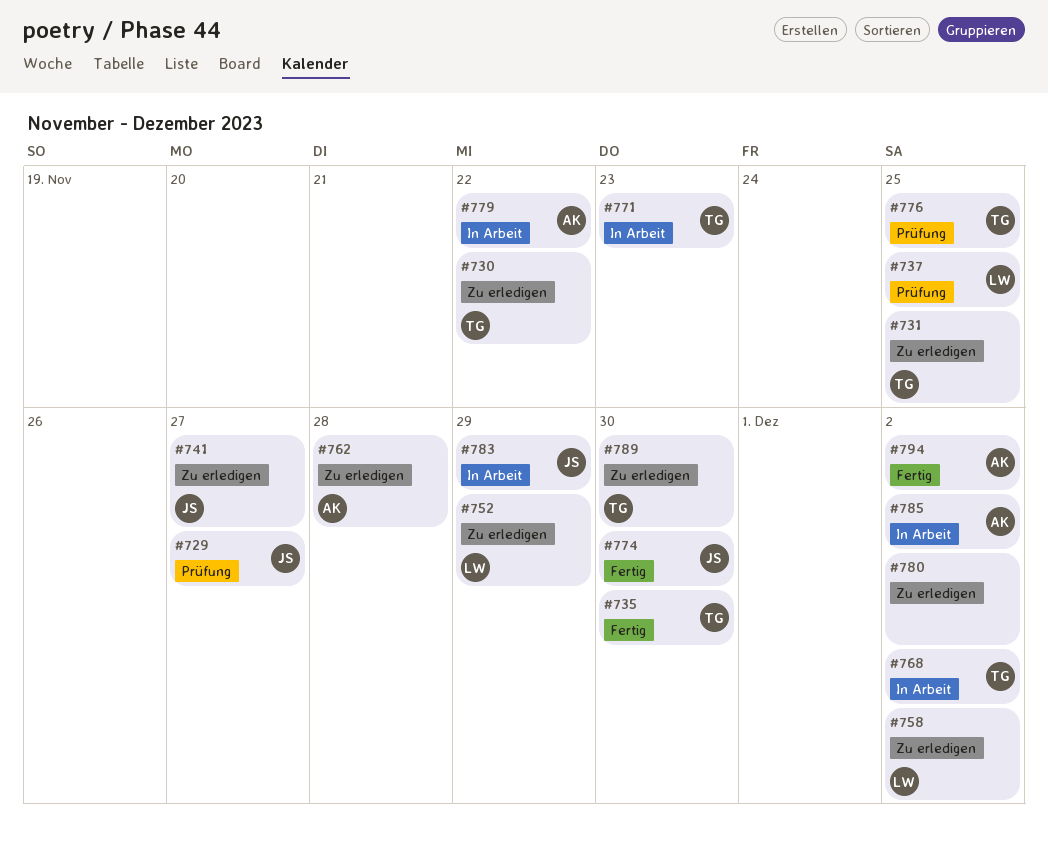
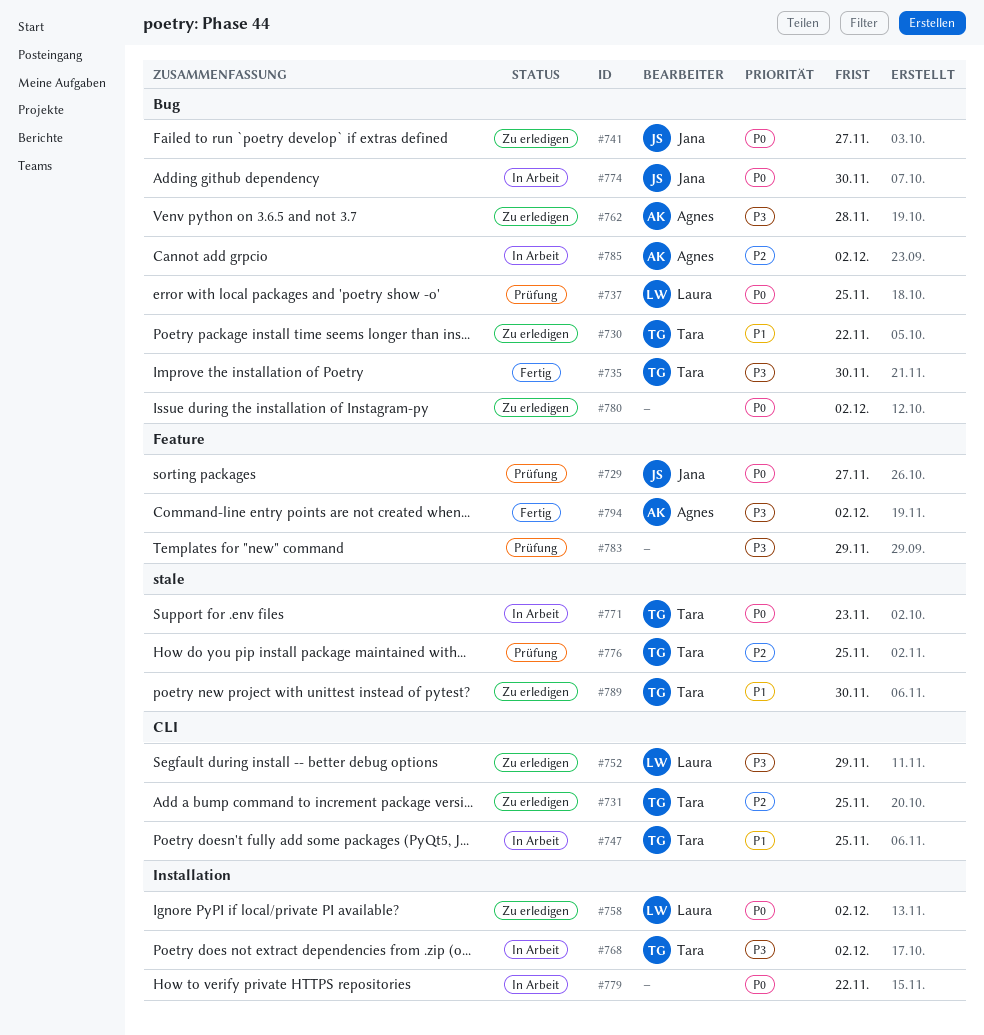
#747: none -> present
#774, status: Fertig -> In Arbeit
#779, owner: Agnes -> none
#783, status: In Arbeit -> Prüfung
#783, owner: Jana -> none

